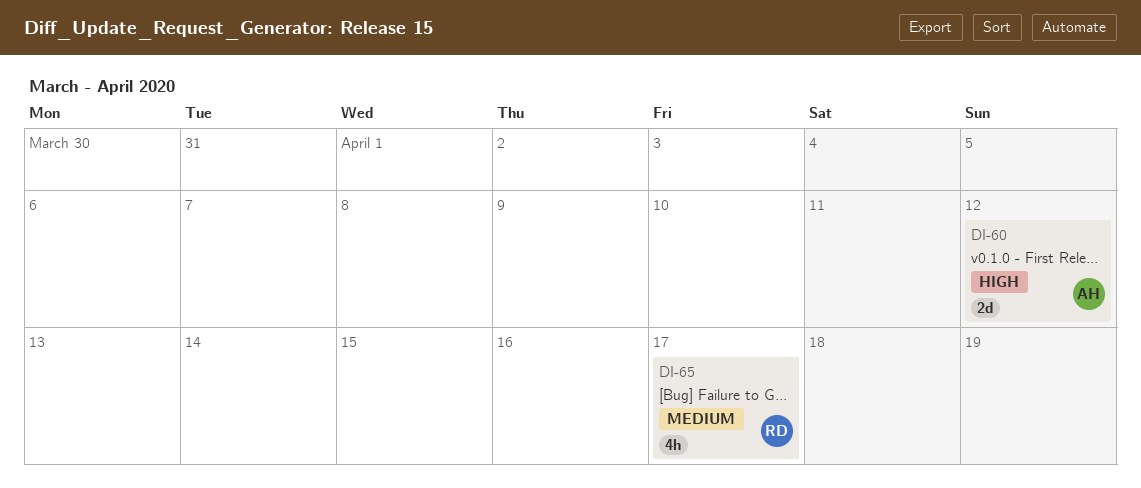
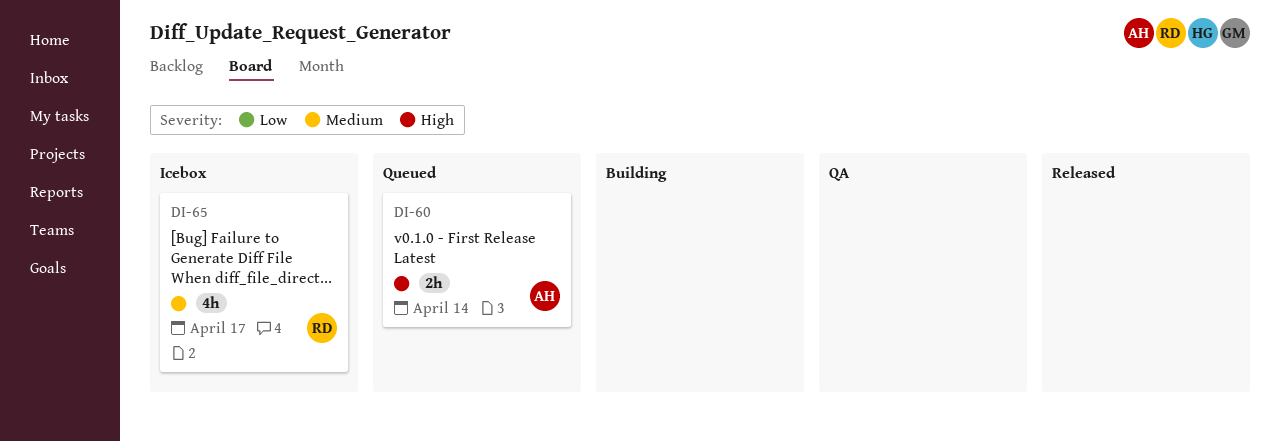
DI-60, estimate: 2d -> 2h
DI-60, due: Apr 12 -> Apr 14

